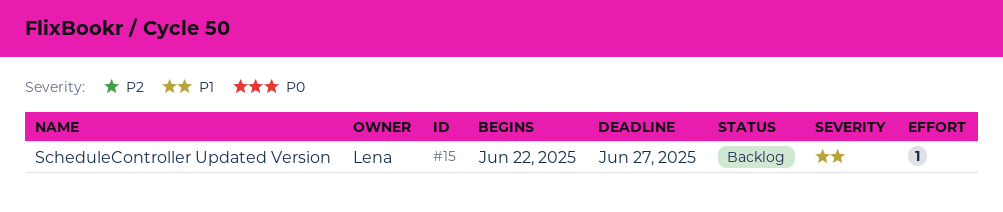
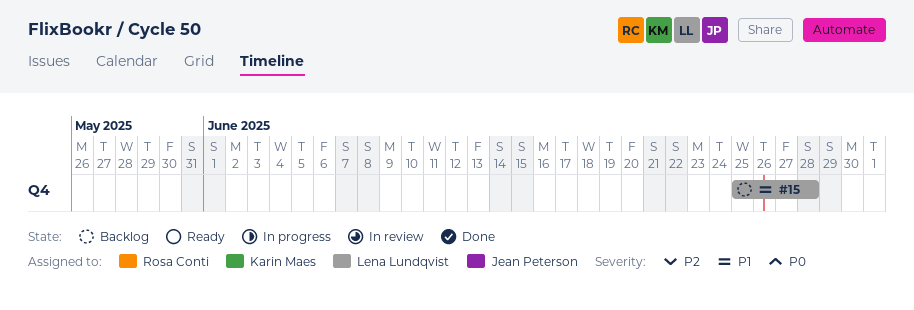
#15, start: Jun 22 -> Jun 25
#15, due: Jun 27 -> Jun 28

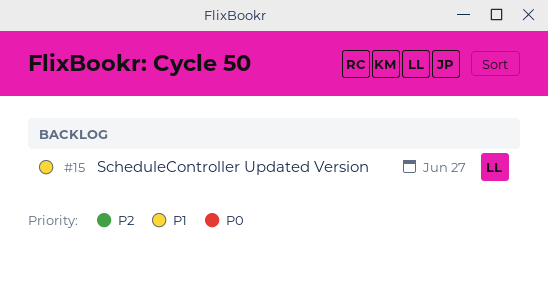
#15, due: Jun 28 -> Jun 27

